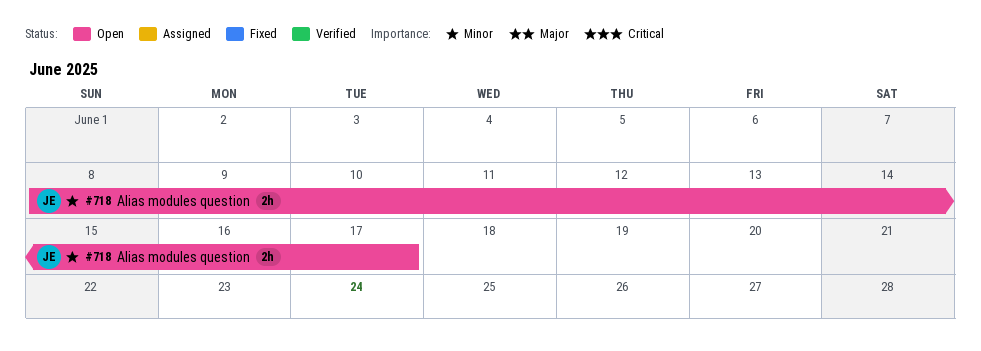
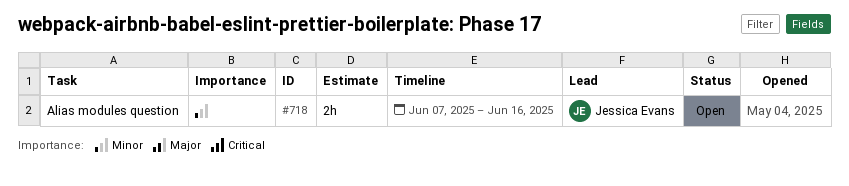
#718, start: Jun 8 -> Jun 7
#718, due: Jun 17 -> Jun 16

